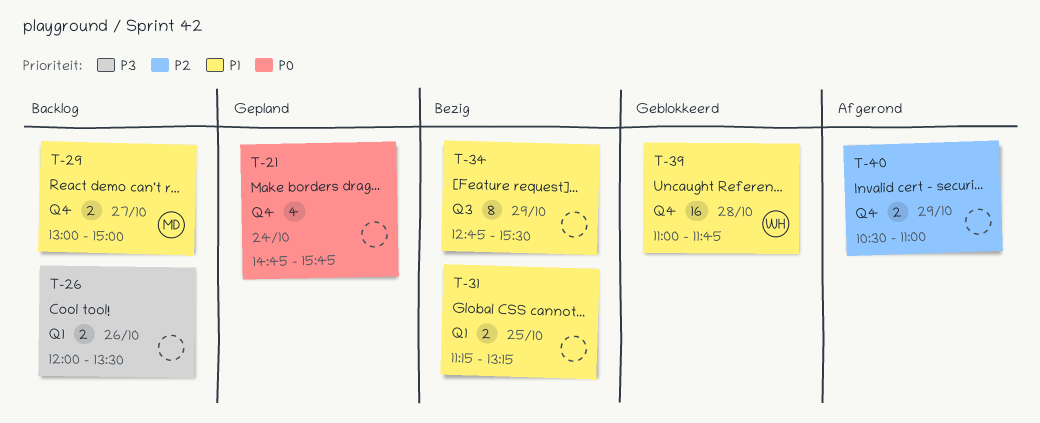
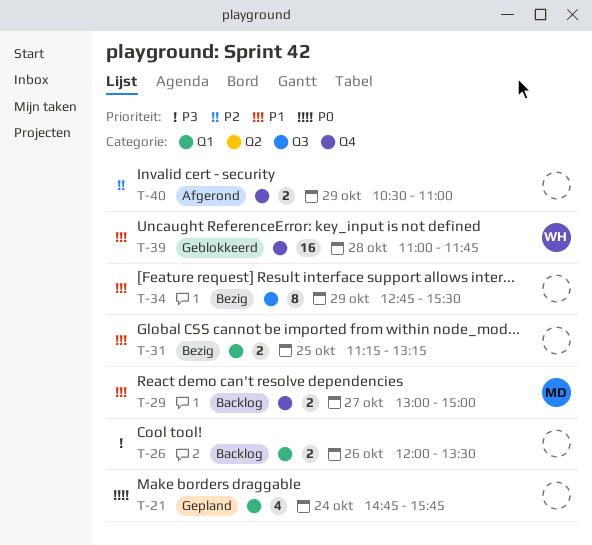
T-21, label: Q4 -> Q1

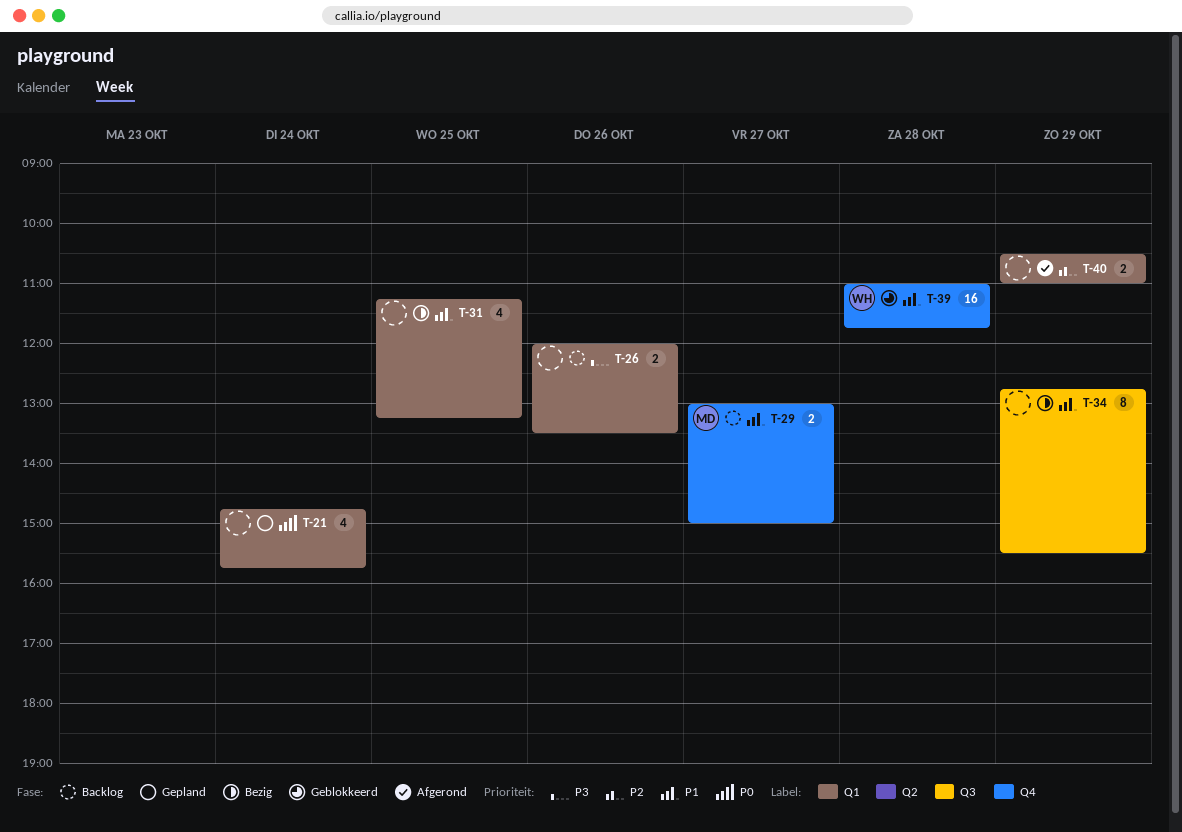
T-31, estimate: 2 -> 4
T-40, label: Q4 -> Q1

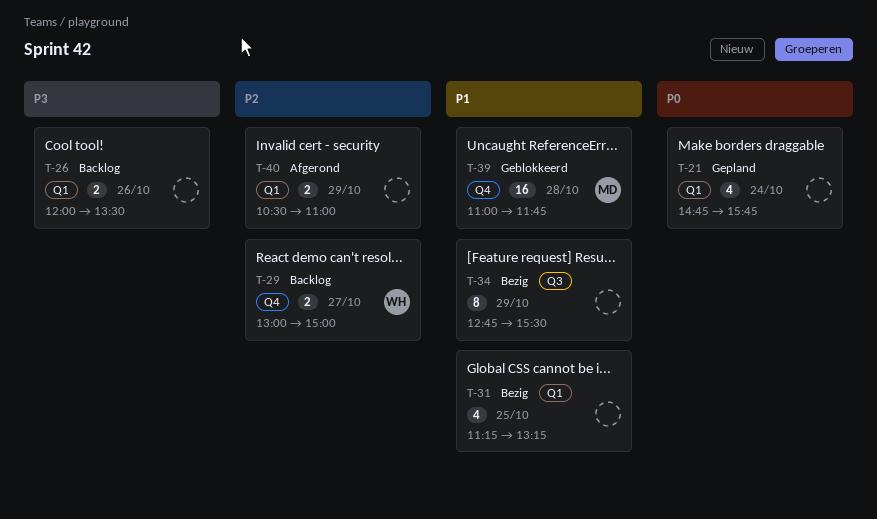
T-29, owner: MD -> WH
T-29, priority: P1 -> P2
T-39, owner: WH -> MD

